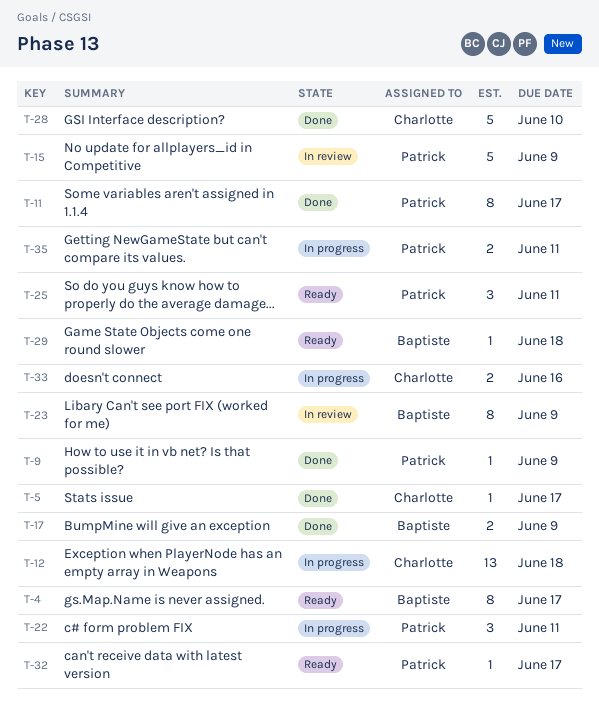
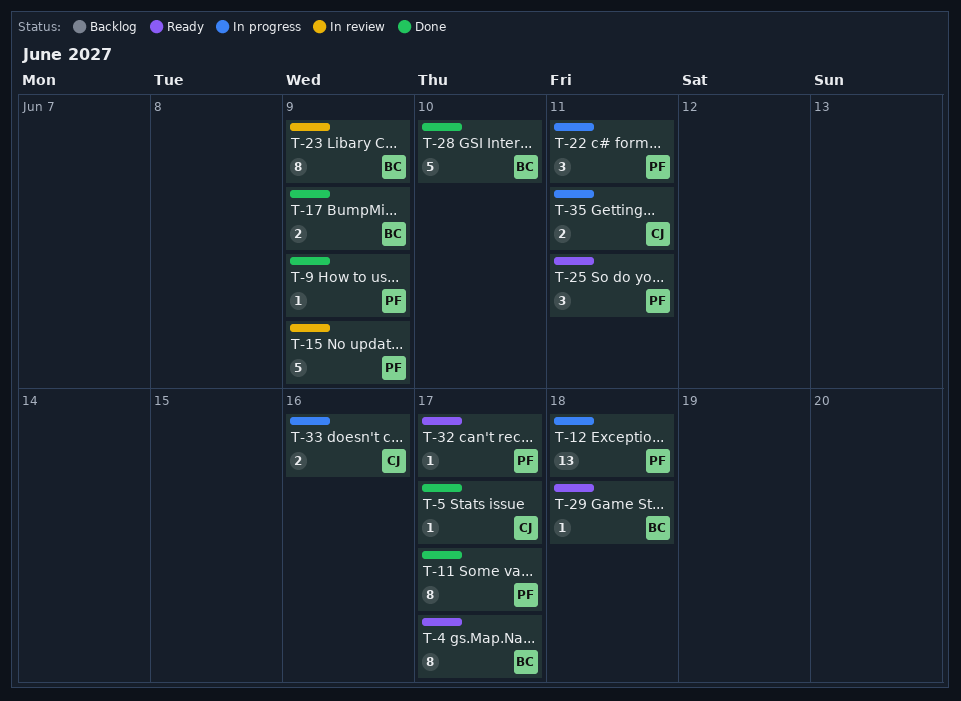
T-12, owner: Charlotte -> Patrick
T-28, owner: Charlotte -> Baptiste
T-35, owner: Patrick -> Charlotte

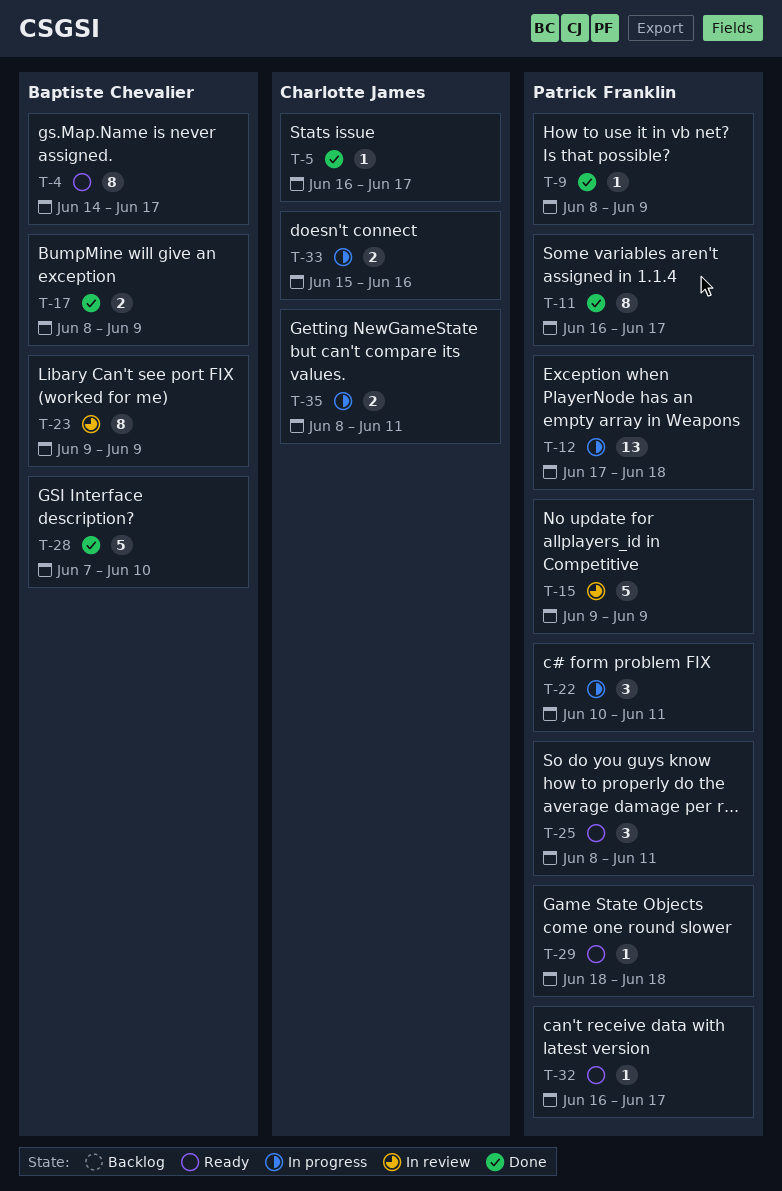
T-29, owner: Baptiste Chevalier -> Patrick Franklin

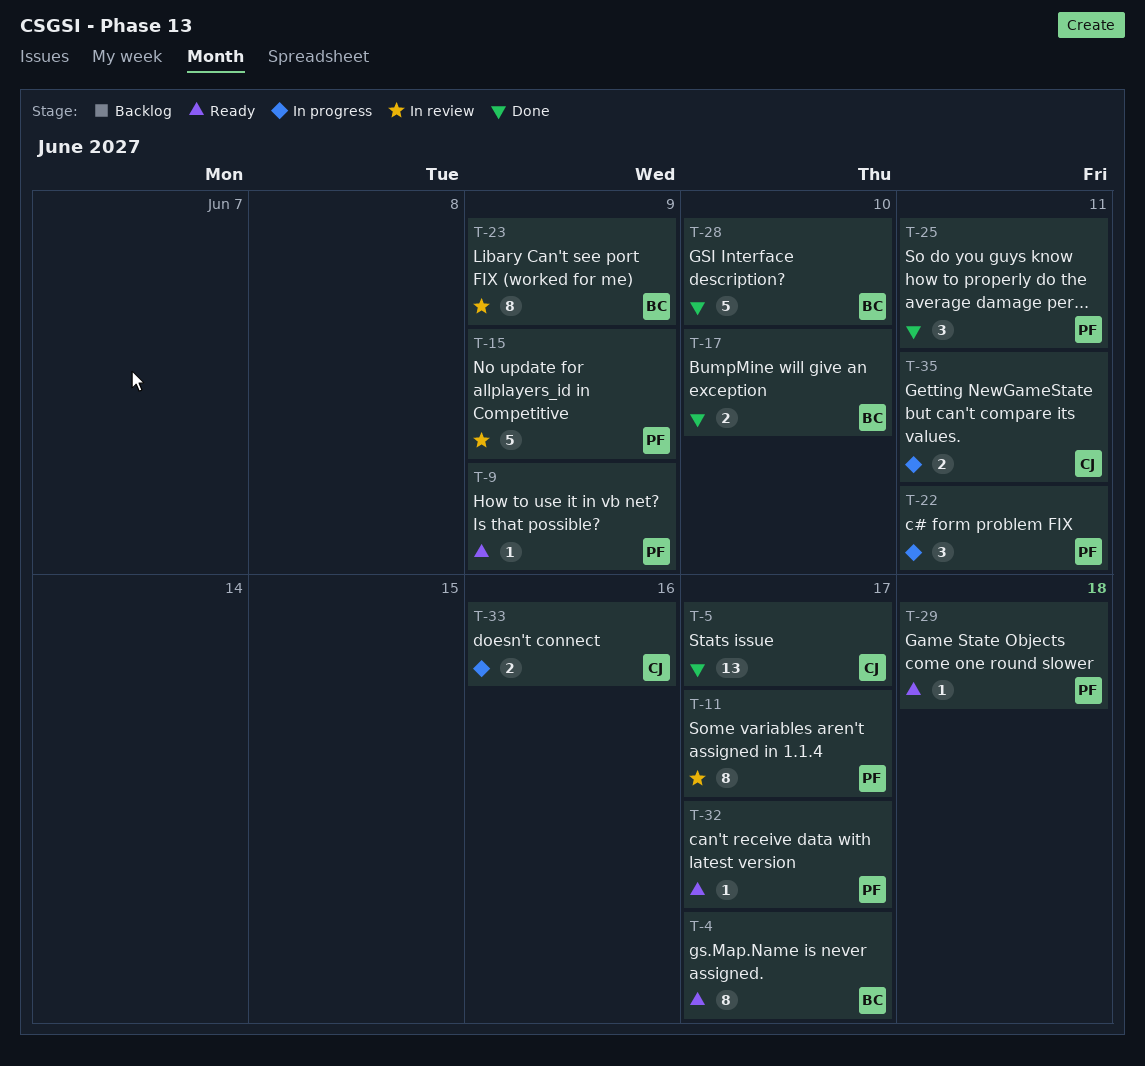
T-5, estimate: 1 -> 13
T-9, status: Done -> Ready
T-11, status: Done -> In review
T-12: present -> none
T-17, due: Jun 9 -> Jun 10
T-25, status: Ready -> Done

